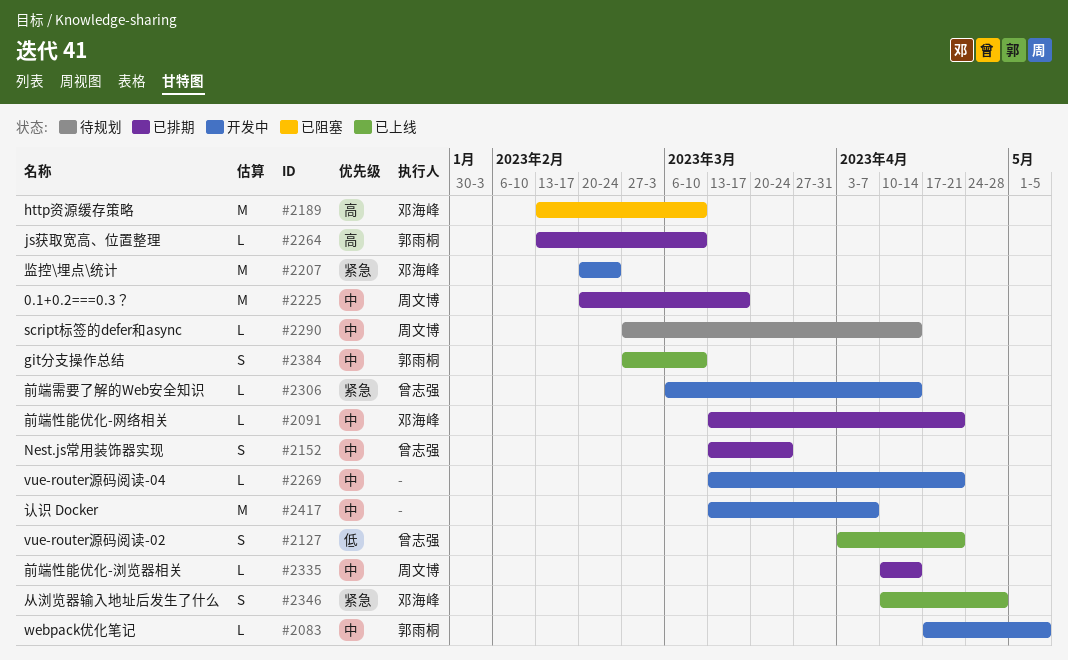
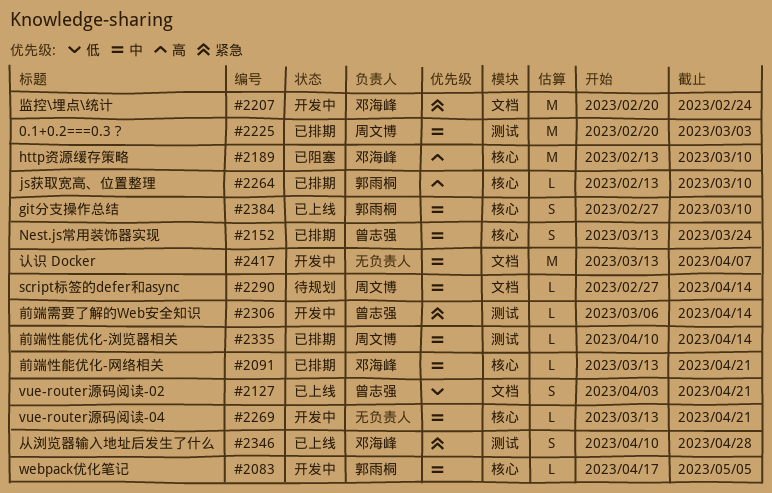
#2225, due: Mar 17 -> Mar 3

